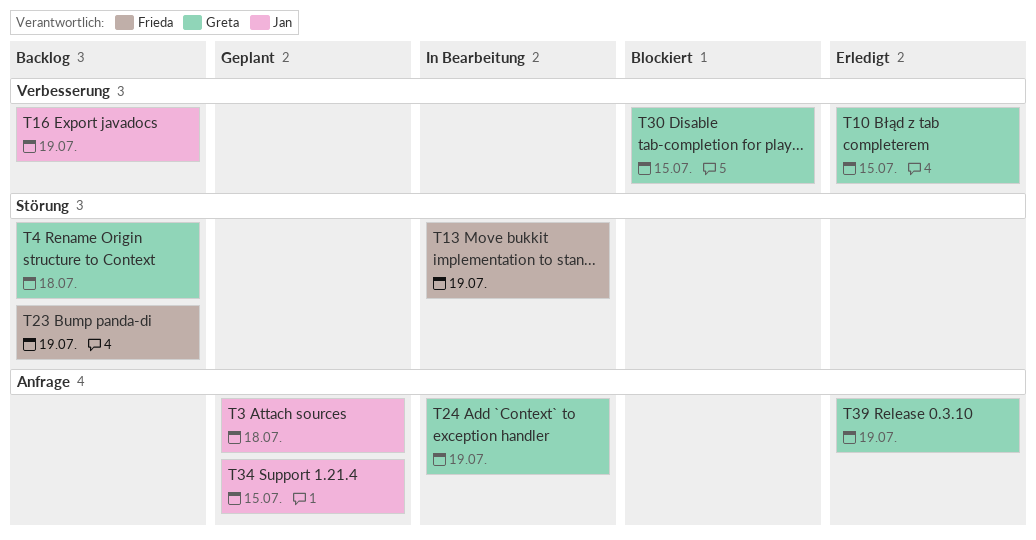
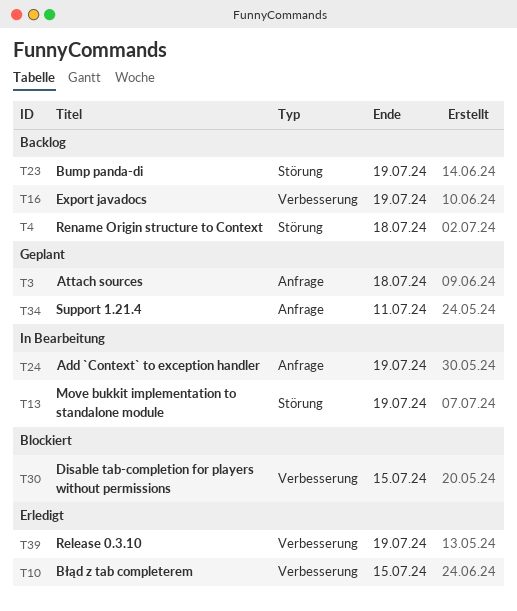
T34, due: Jul 15 -> Jul 11
T39, label: Anfrage -> Verbesserung

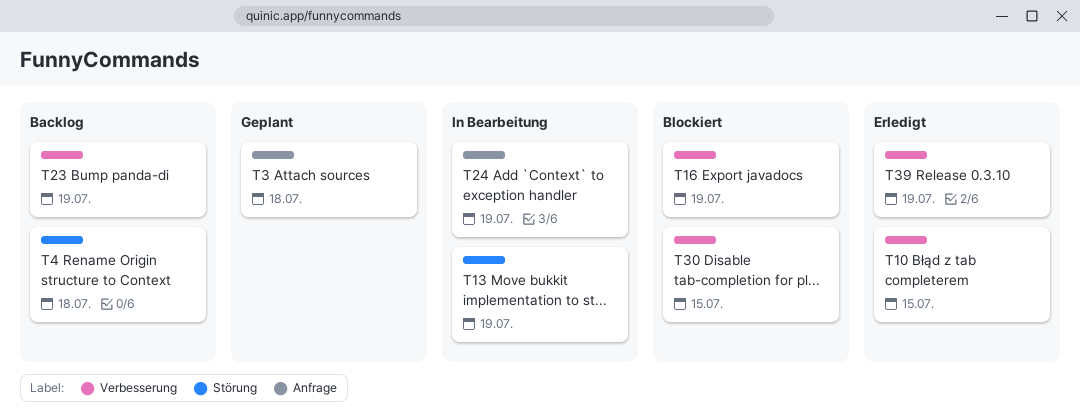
T16, status: Backlog -> Blockiert
T23, label: Störung -> Verbesserung
T34: present -> none

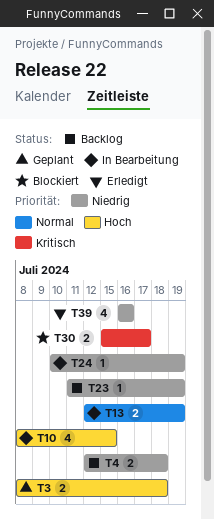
T10, status: Erledigt -> In Bearbeitung
T16: present -> none
T30, due: Jul 15 -> Jul 17
T39, due: Jul 19 -> Jul 16

